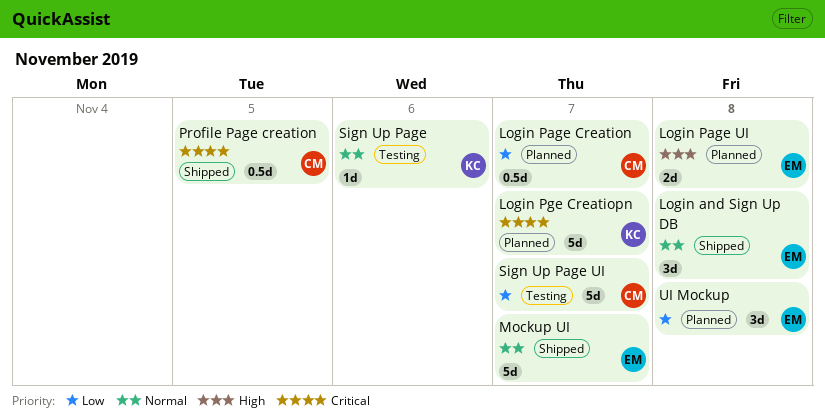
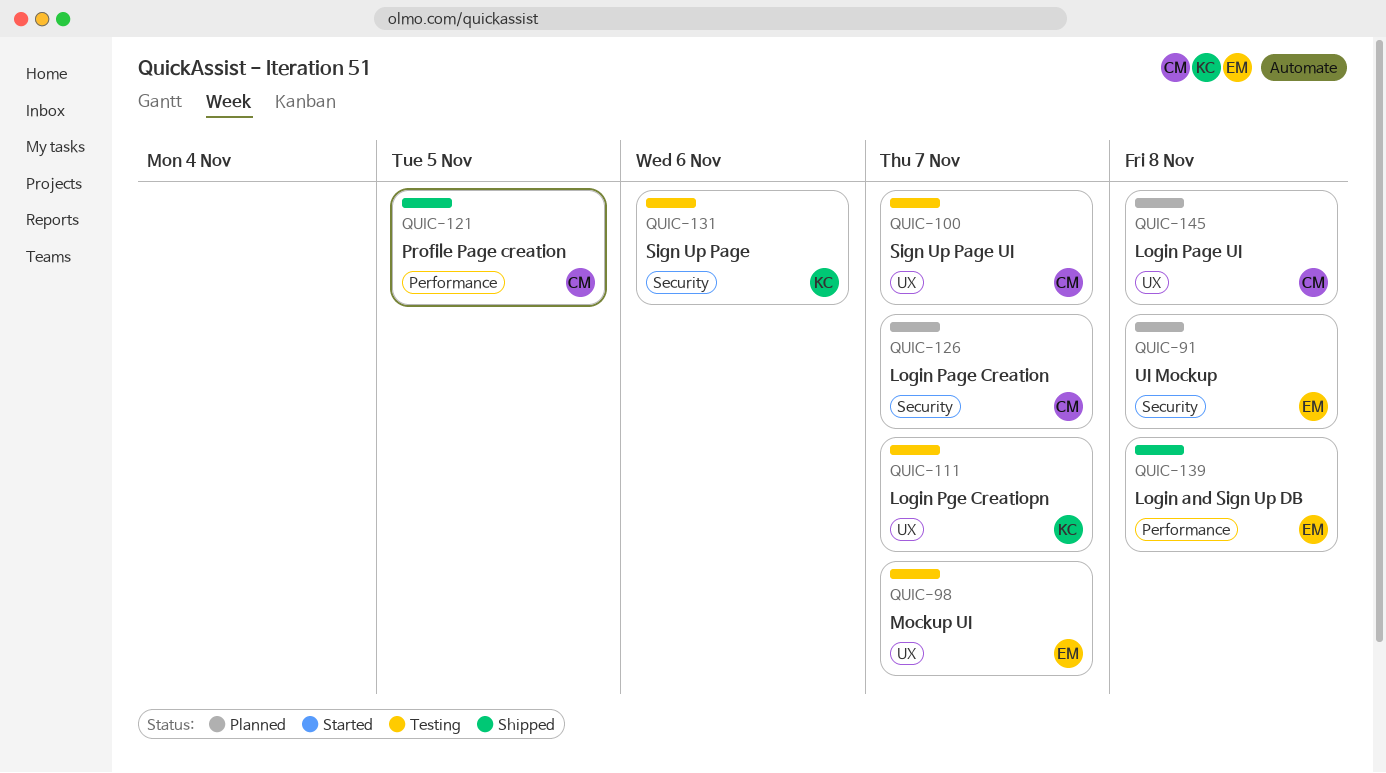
Login Page UI, owner: EM -> CM
Login Pge Creatiopn, status: Planned -> Testing
Mockup UI, status: Shipped -> Testing

